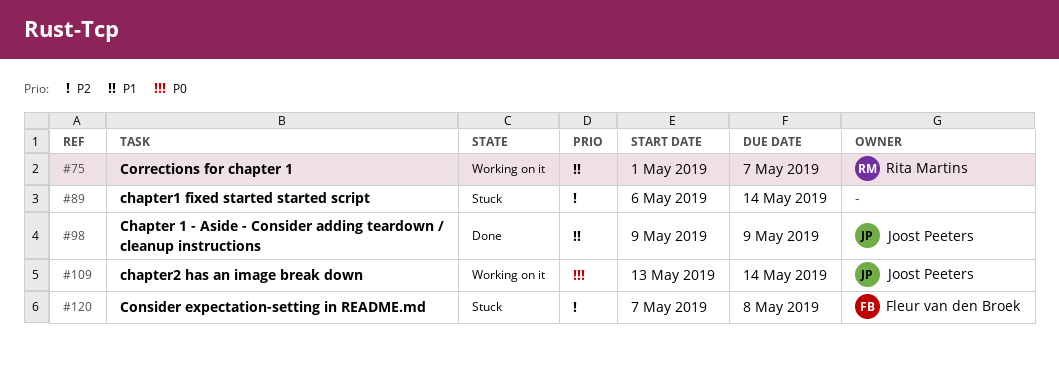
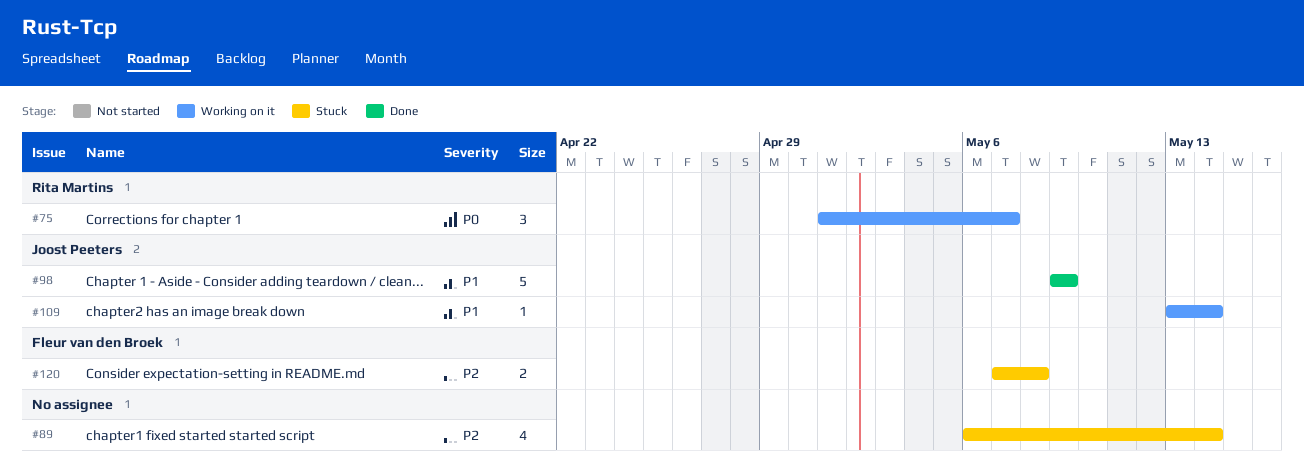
#75, priority: P1 -> P0
#109, priority: P0 -> P1

